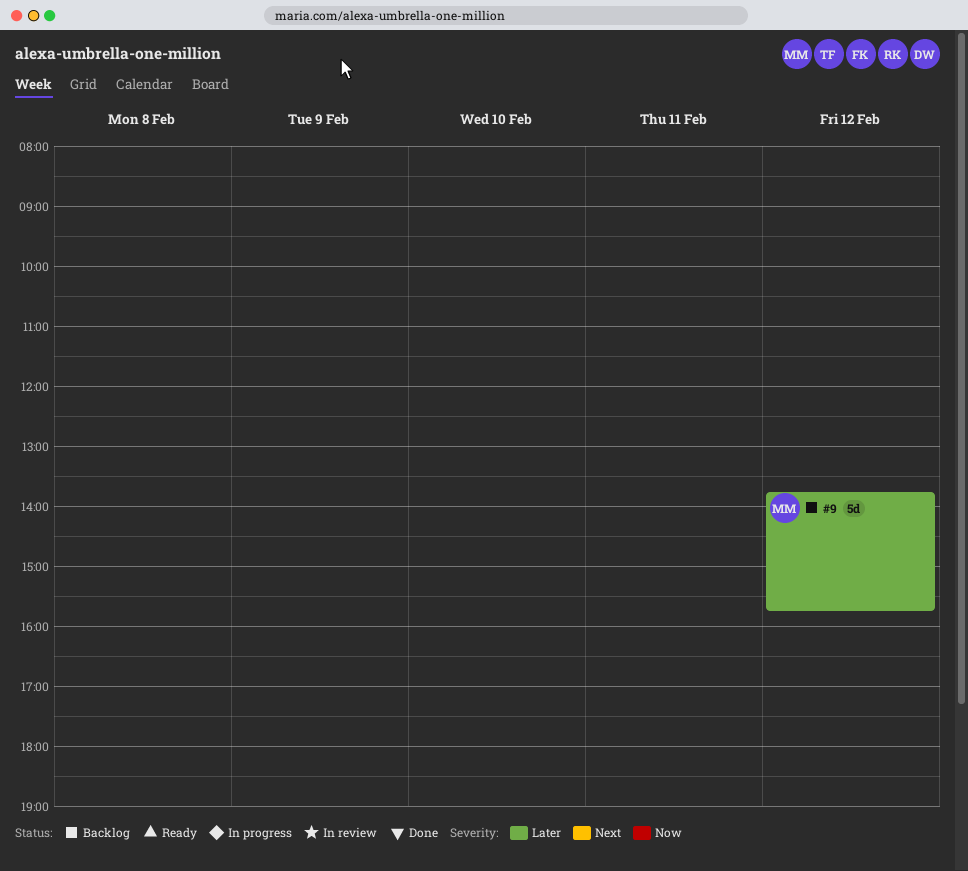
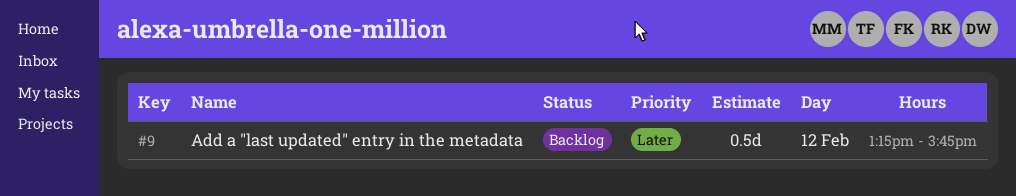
#9, estimate: 5d -> 0.5d
#9, begins: 13:45 -> 13:15

